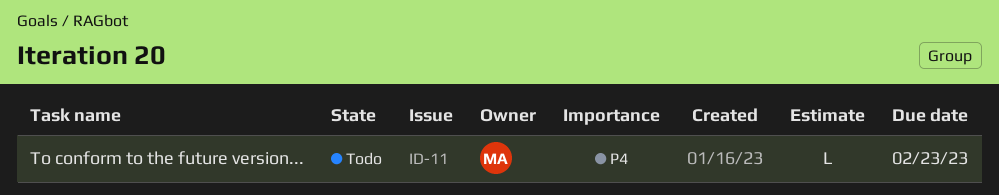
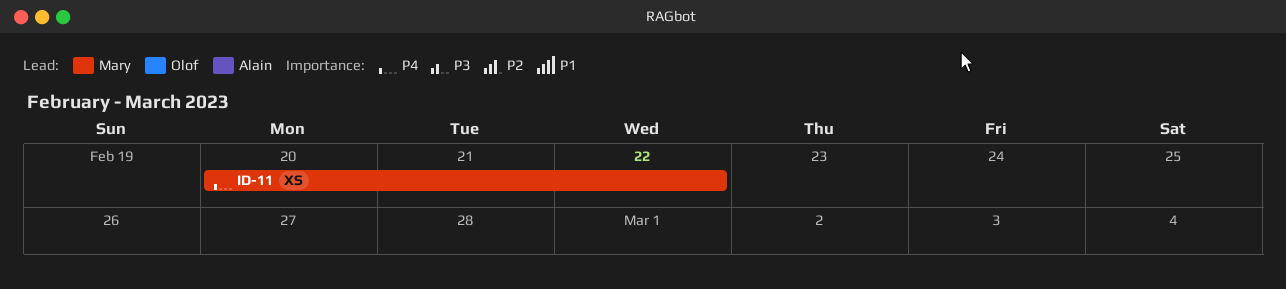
ID-11, estimate: L -> XS
ID-11, due: Feb 23 -> Feb 22

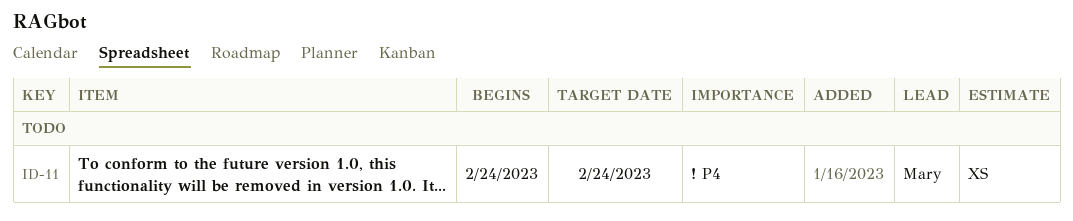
ID-11, start: Feb 20 -> Feb 24
ID-11, due: Feb 22 -> Feb 24

